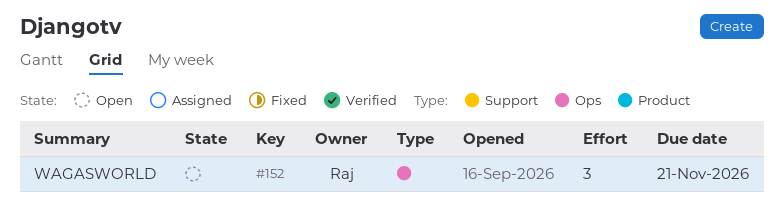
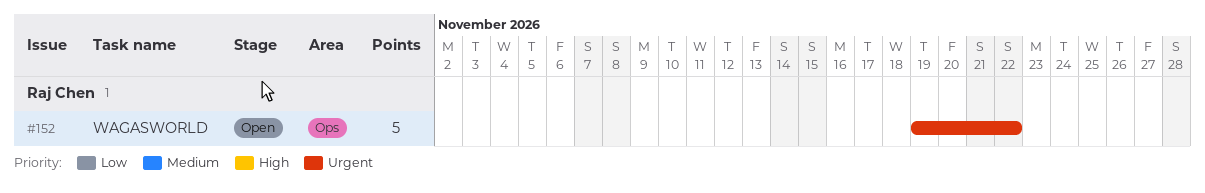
#152, estimate: 3 -> 5
#152, due: Nov 21 -> Nov 22

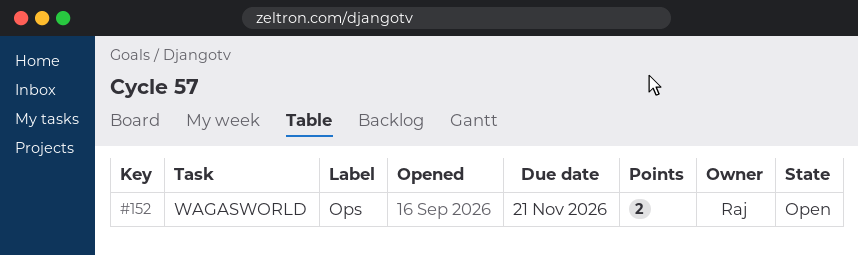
#152, estimate: 5 -> 2
#152, due: Nov 22 -> Nov 21

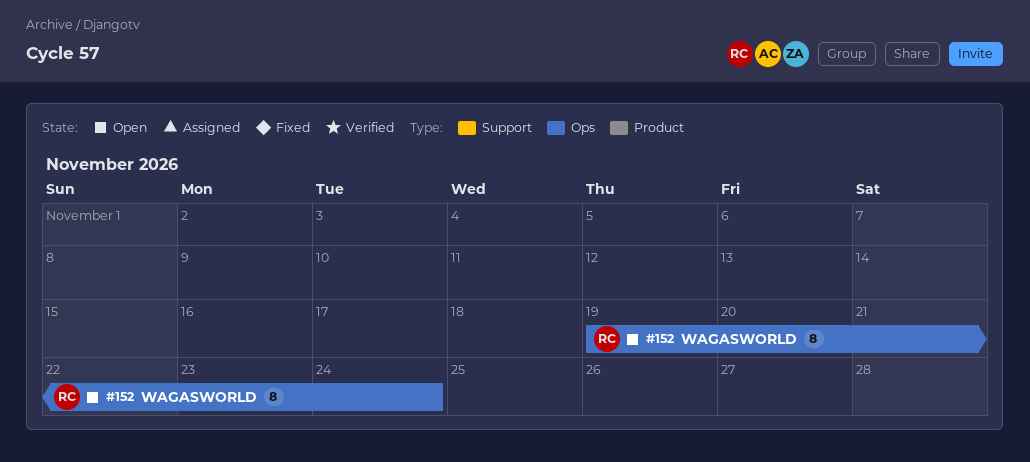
#152, estimate: 2 -> 8
#152, due: Nov 21 -> Nov 24

